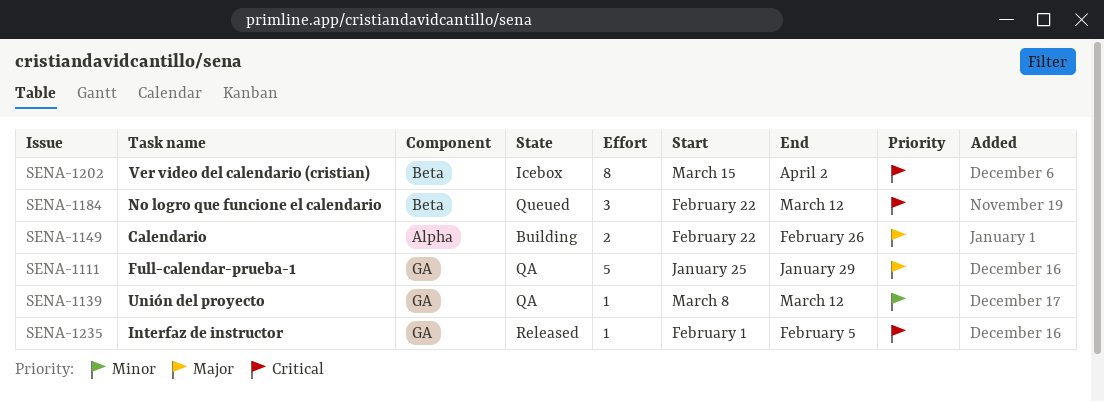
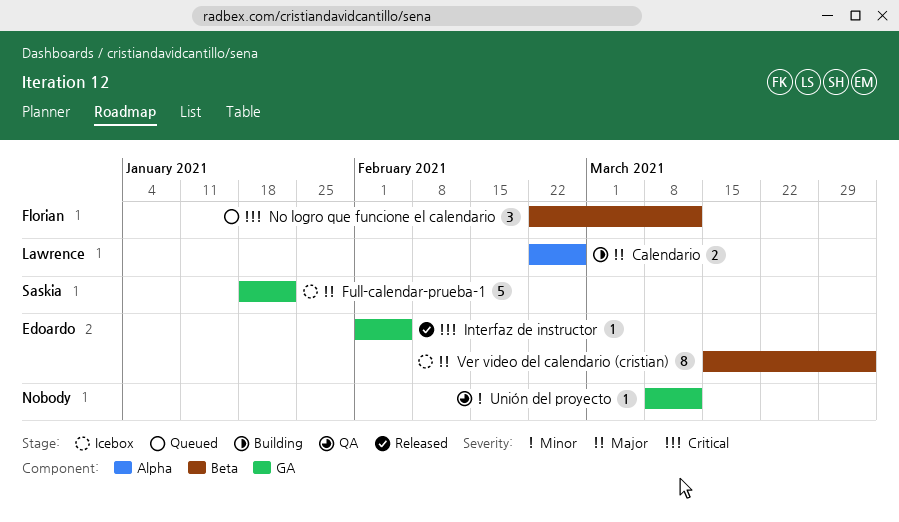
Full-calendar-prueba-1, status: QA -> Icebox
Full-calendar-prueba-1, start: Jan 25 -> Jan 18
Full-calendar-prueba-1, due: Jan 29 -> Jan 22
Ver video del calendario (cristian), priority: Critical -> Major

